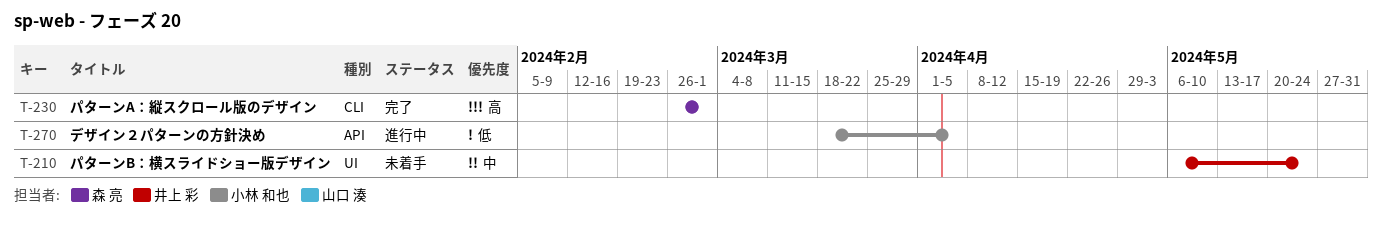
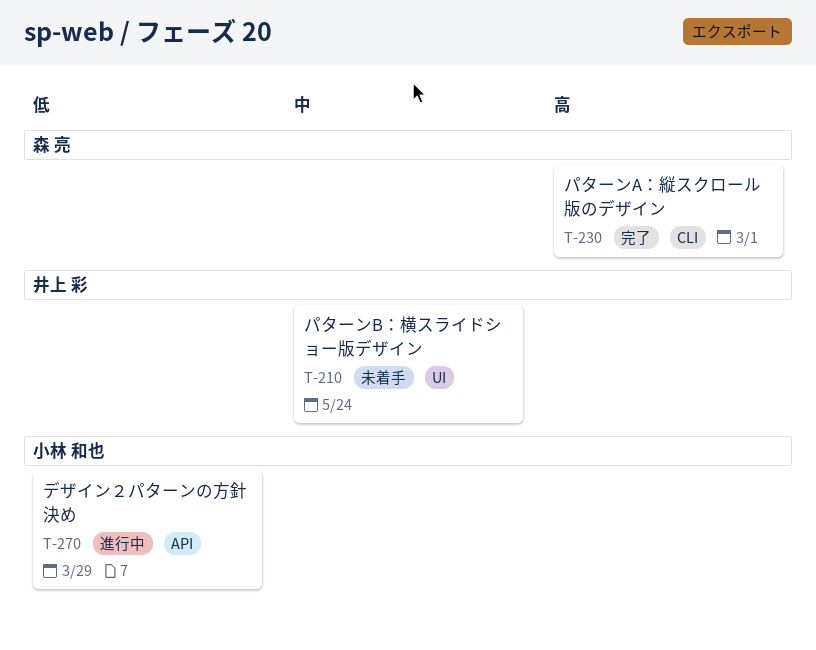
T-270, due: Apr 5 -> Mar 29

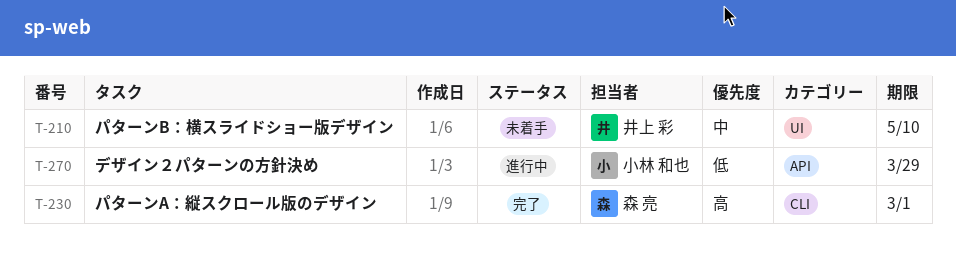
T-210, due: May 24 -> May 10

